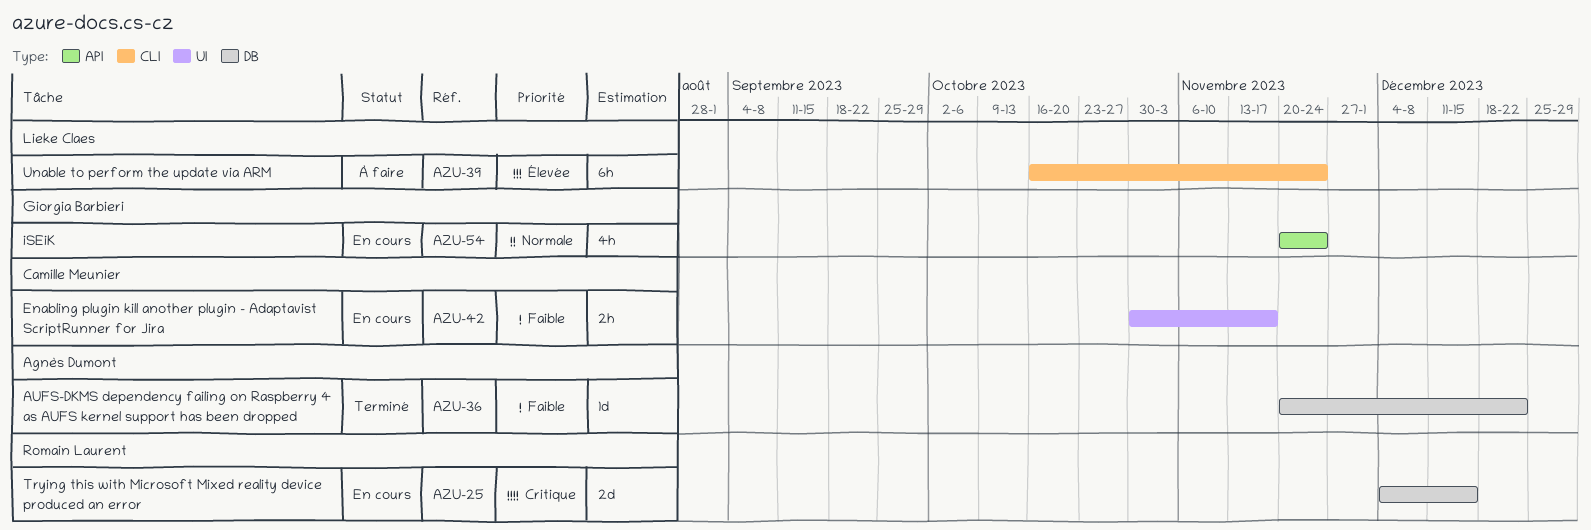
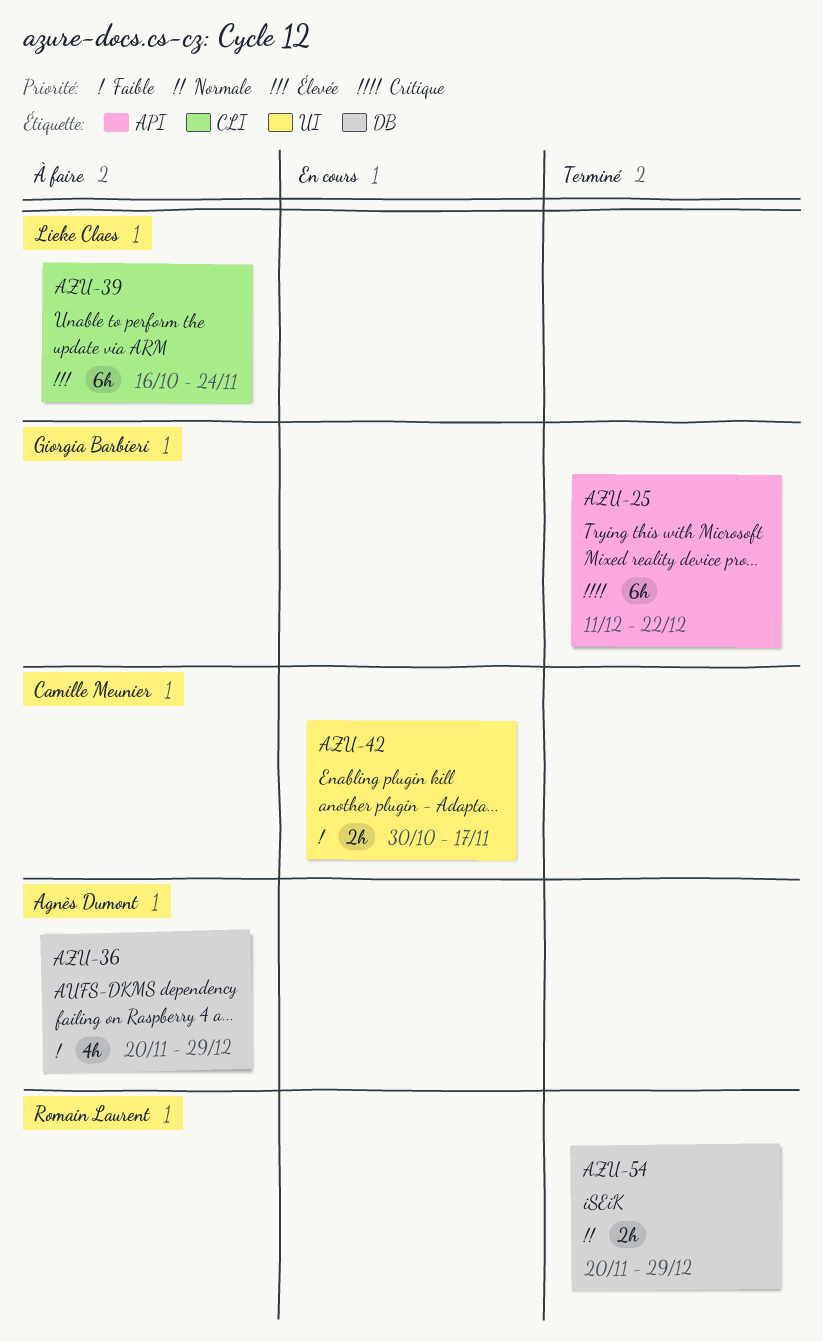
AZU-25, status: En cours -> Terminé
AZU-25, owner: Romain Laurent -> Giorgia Barbieri
AZU-25, label: DB -> API
AZU-25, estimate: 2d -> 6h
AZU-25, start: Dec 4 -> Dec 11
AZU-25, due: Dec 15 -> Dec 22
AZU-36, status: Terminé -> À faire
AZU-36, estimate: 1d -> 4h
AZU-36, due: Dec 22 -> Dec 29
AZU-54, status: En cours -> Terminé
AZU-54, owner: Giorgia Barbieri -> Romain Laurent
AZU-54, label: API -> DB
AZU-54, estimate: 4h -> 2h
AZU-54, due: Nov 24 -> Dec 29

